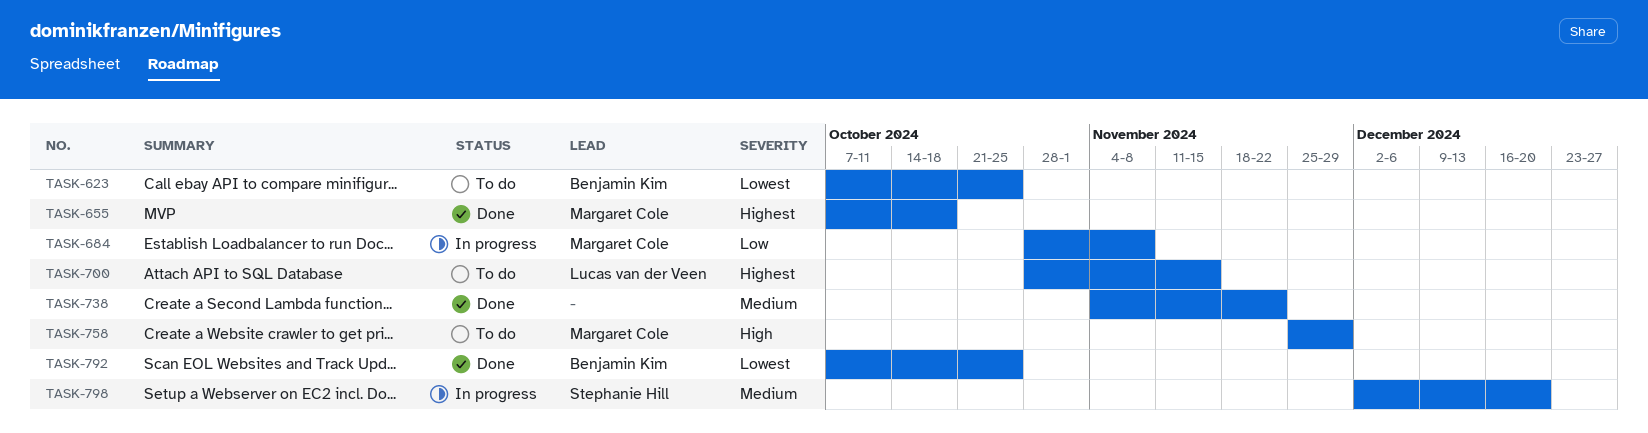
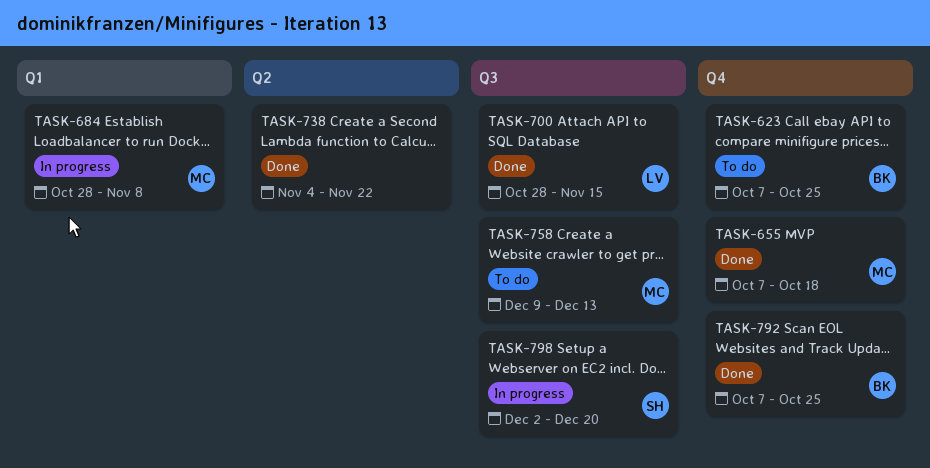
TASK-700, status: To do -> Done
TASK-758, start: Nov 25 -> Dec 9
TASK-758, due: Nov 29 -> Dec 13

